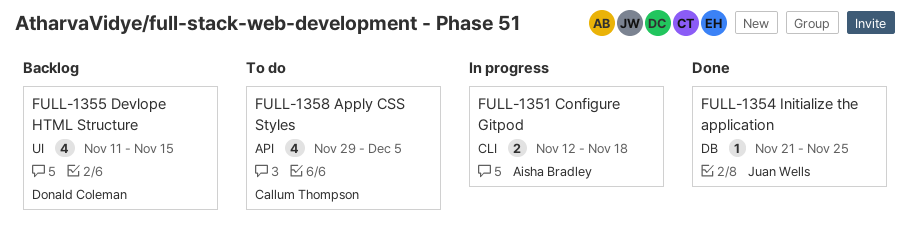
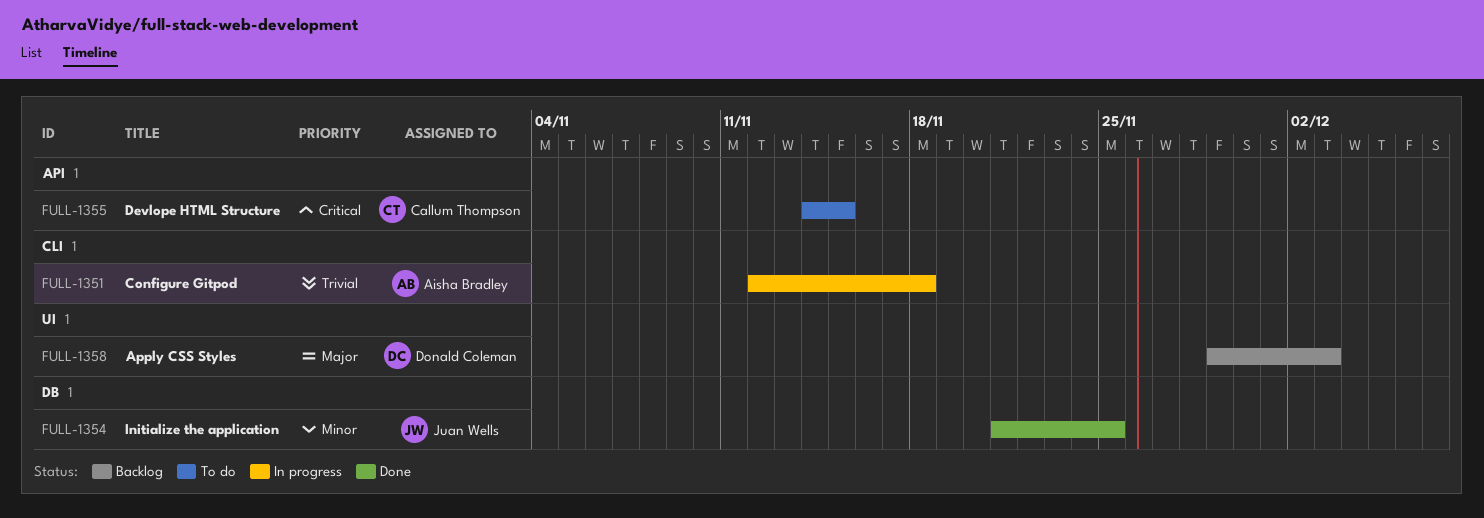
FULL-1355, status: Backlog -> To do
FULL-1355, owner: Donald Coleman -> Callum Thompson
FULL-1355, label: UI -> API
FULL-1355, start: Nov 11 -> Nov 14
FULL-1358, status: To do -> Backlog
FULL-1358, owner: Callum Thompson -> Donald Coleman
FULL-1358, label: API -> UI
FULL-1358, due: Dec 5 -> Dec 3

